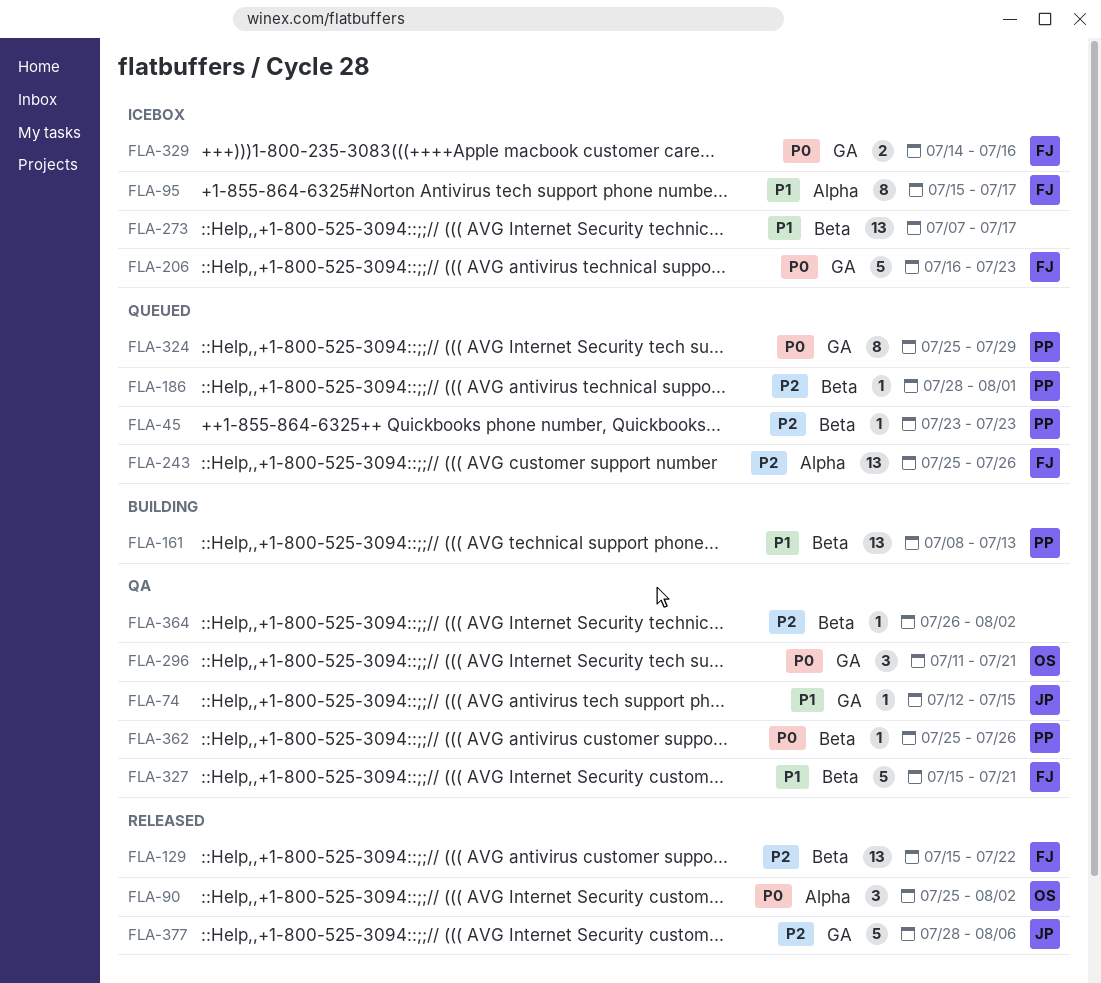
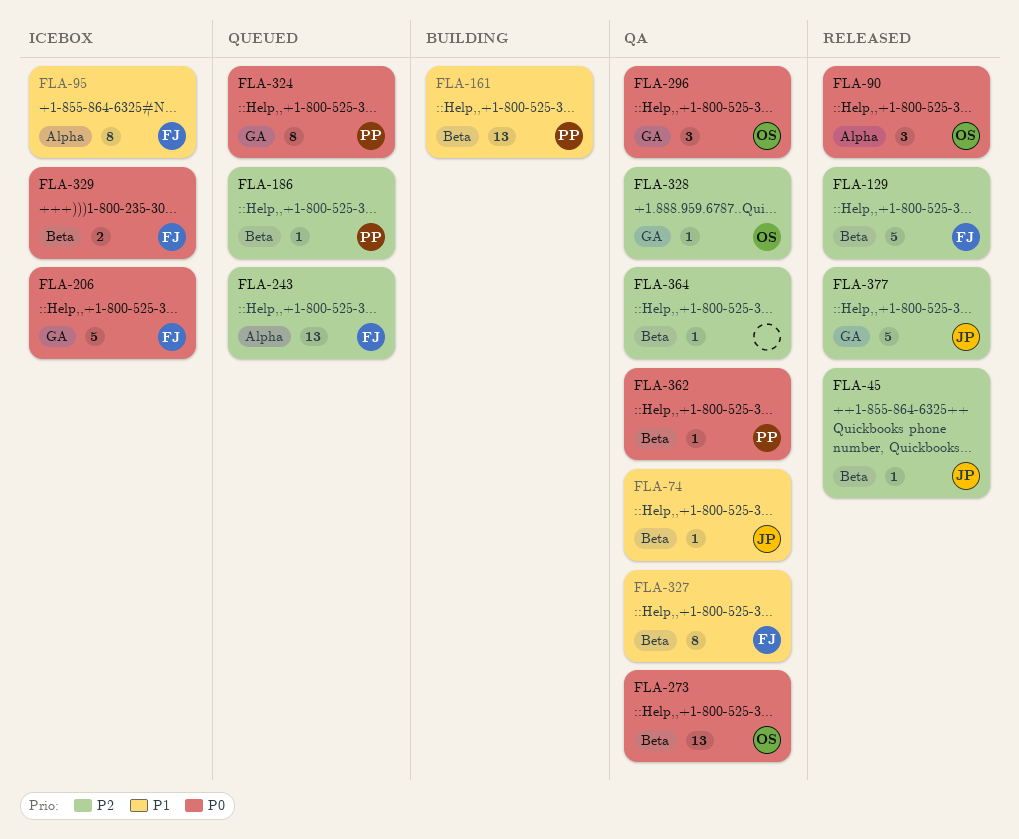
FLA-45, status: Queued -> Released
FLA-45, owner: PP -> JP
FLA-74, label: GA -> Beta
FLA-129, estimate: 13 -> 5
FLA-273, status: Icebox -> QA
FLA-273, owner: none -> OS
FLA-273, priority: P1 -> P0
FLA-327, estimate: 5 -> 8
FLA-328: none -> present
FLA-329, label: GA -> Beta

